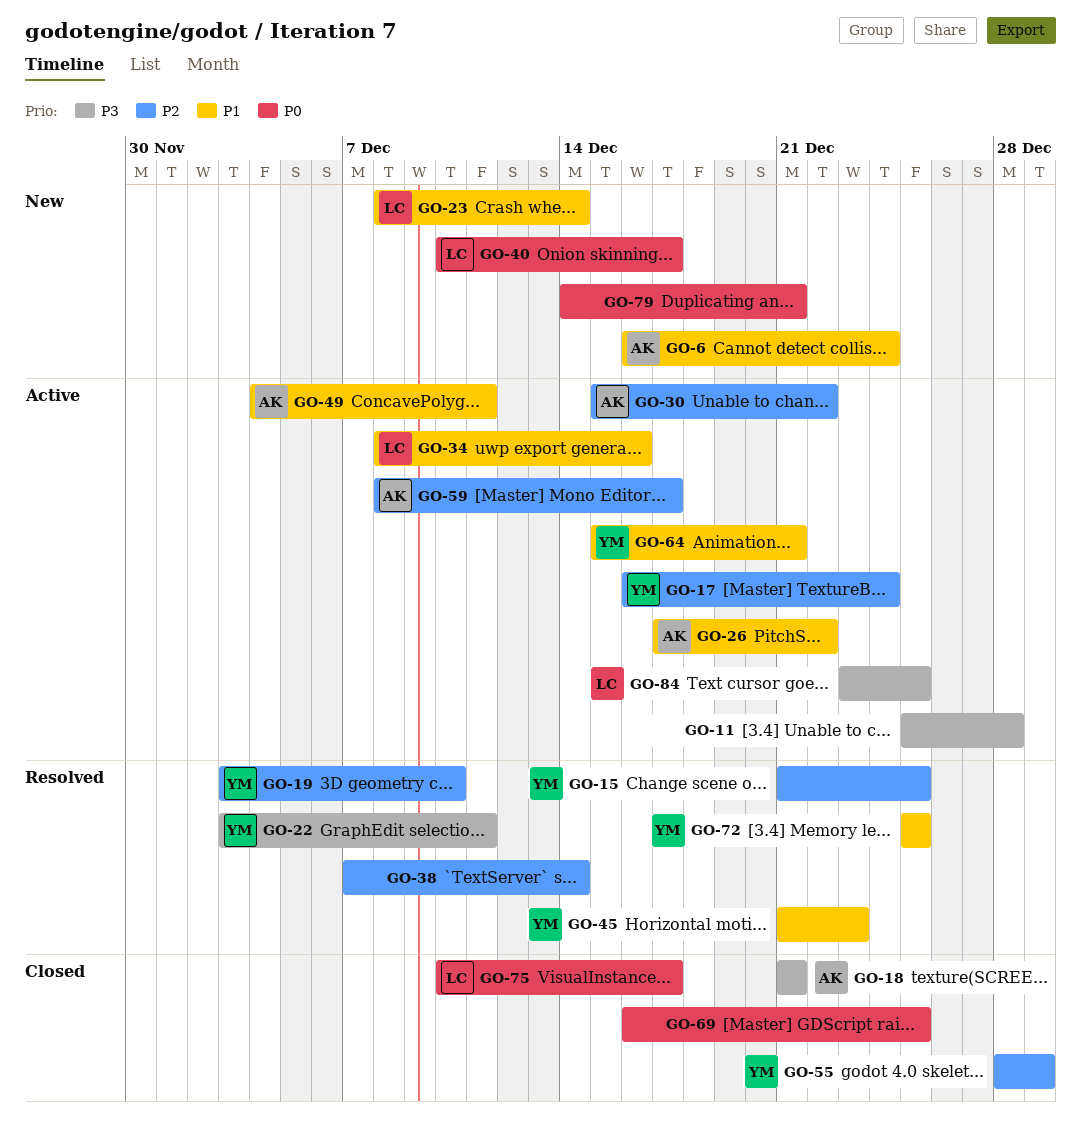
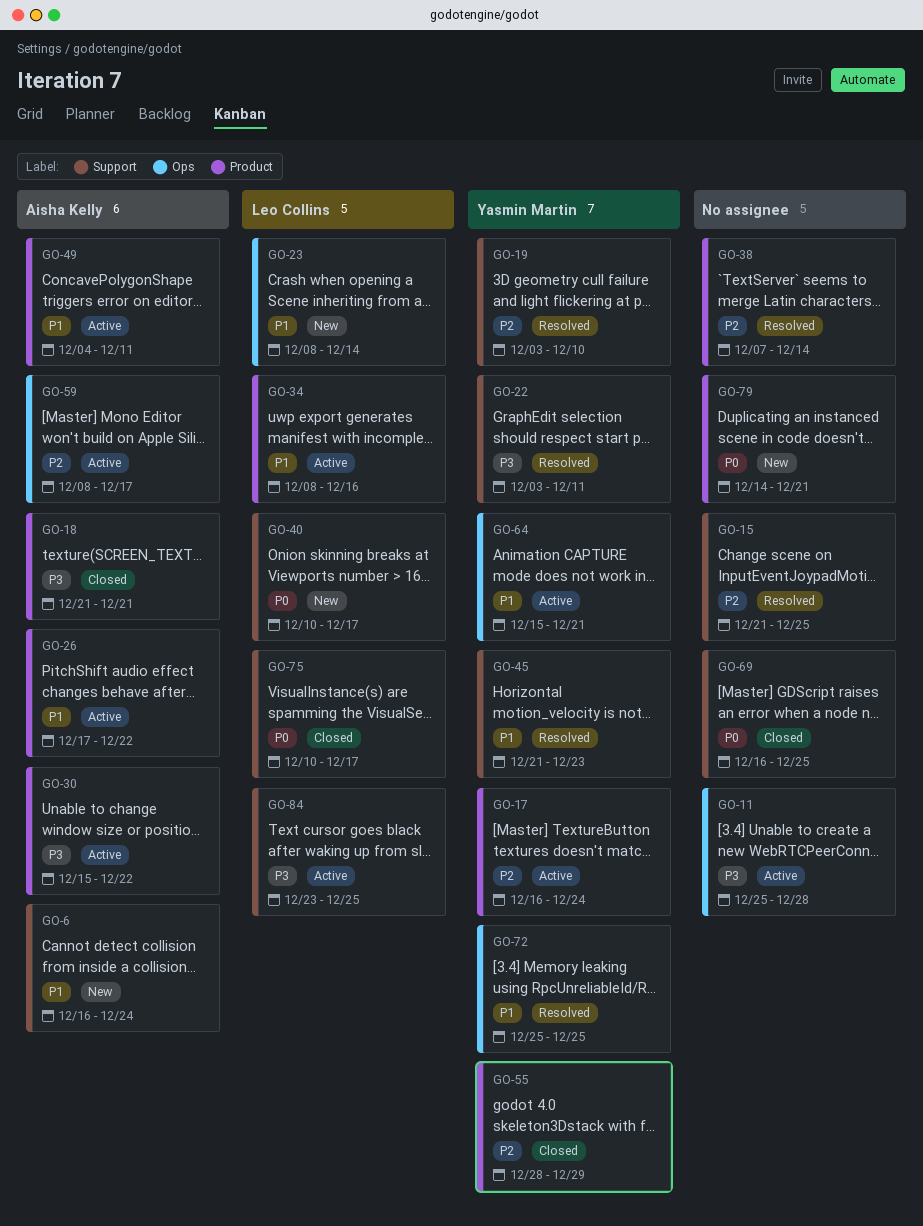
GO-15, owner: Yasmin Martin -> none
GO-30, priority: P2 -> P3

